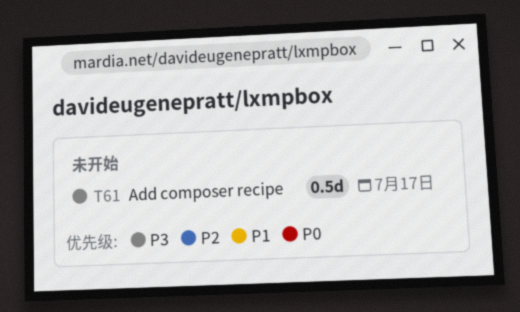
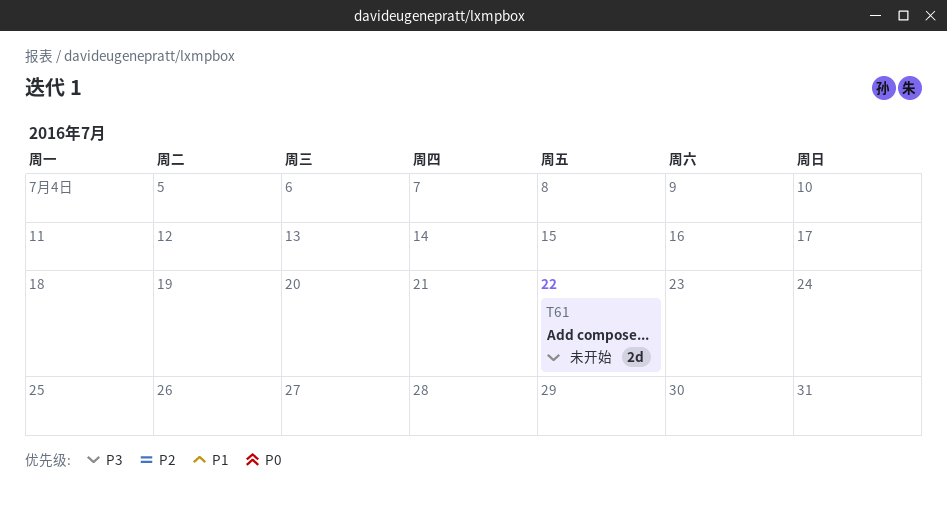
T61, estimate: 0.5d -> 2d
T61, due: Jul 17 -> Jul 22

